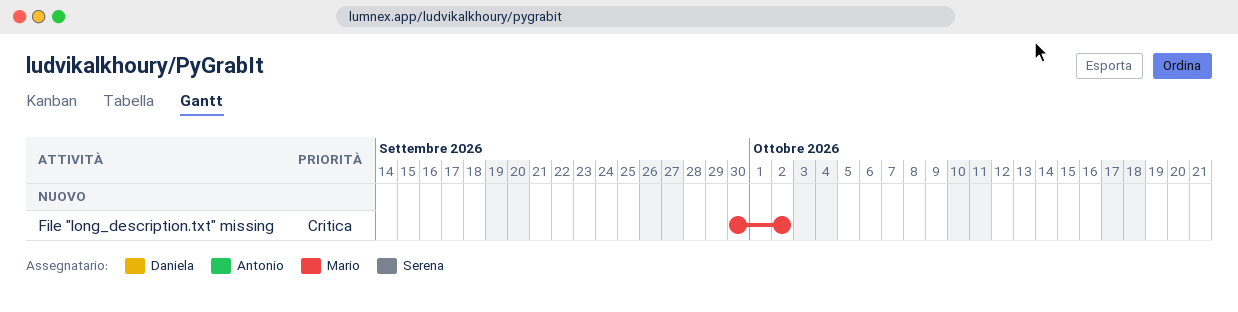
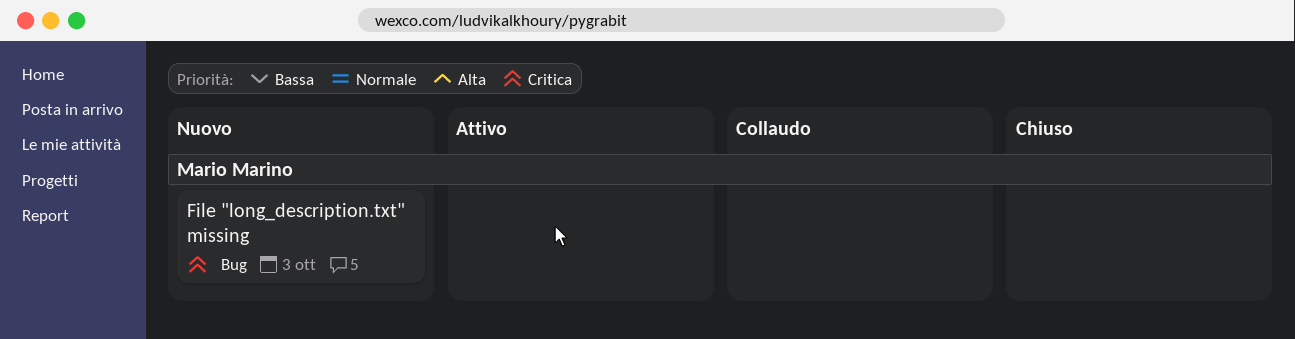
File "long_description.txt" missing, due: Oct 2 -> Oct 3

